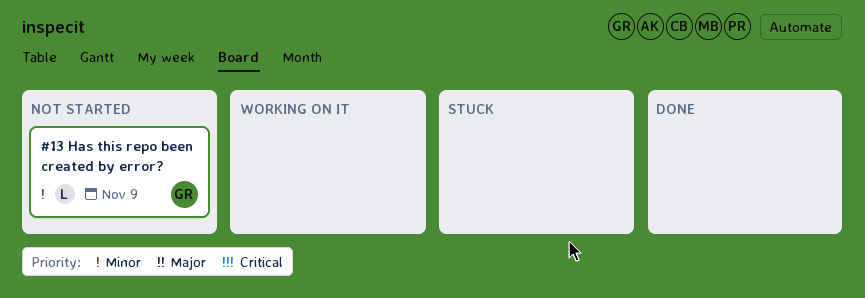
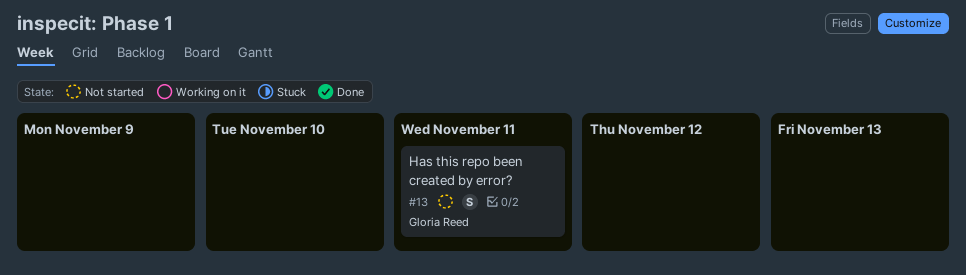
#13, estimate: L -> S
#13, due: Nov 9 -> Nov 11

